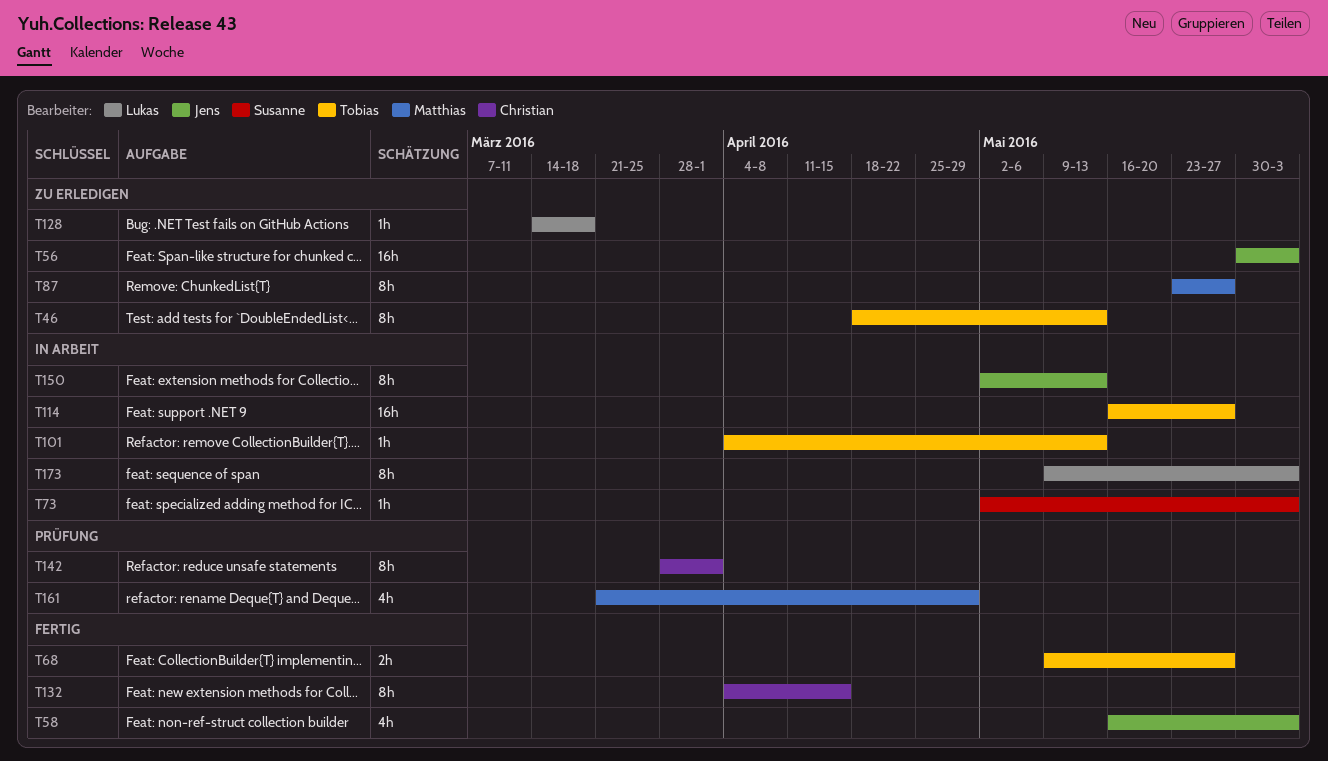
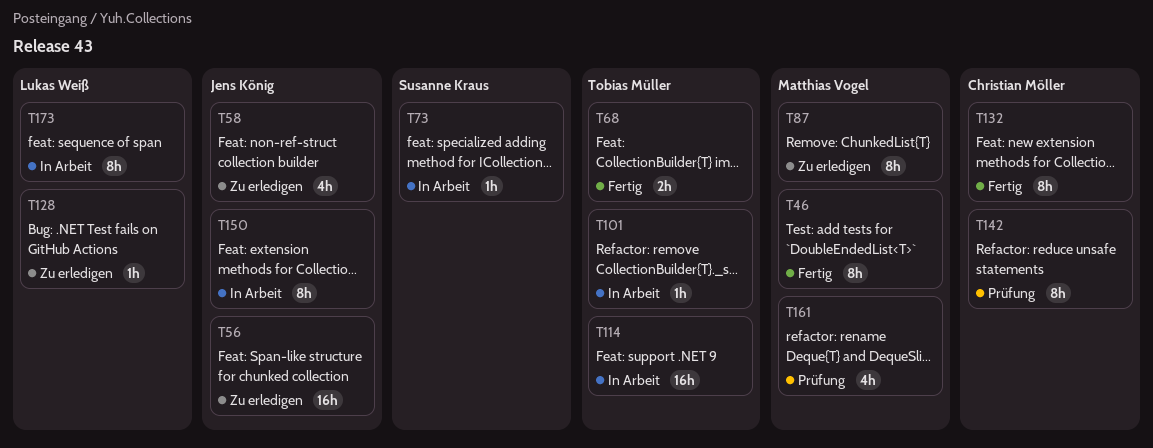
T46, status: Zu erledigen -> Fertig
T46, owner: Tobias Müller -> Matthias Vogel
T58, status: Fertig -> Zu erledigen

